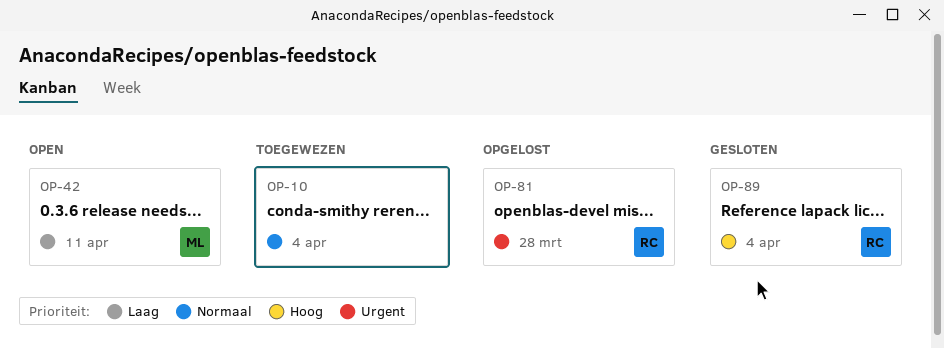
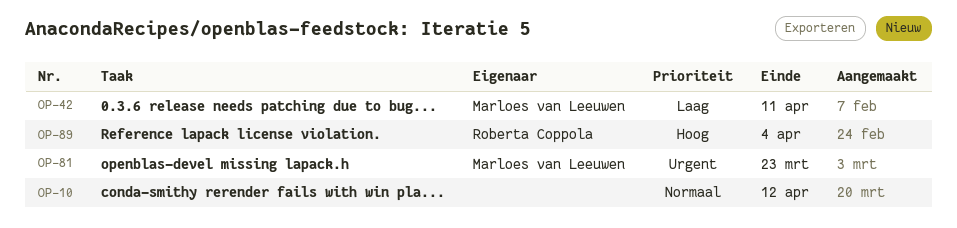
OP-10, due: Apr 4 -> Apr 12
OP-81, owner: Roberta Coppola -> Marloes van Leeuwen
OP-81, due: Mar 28 -> Mar 23

